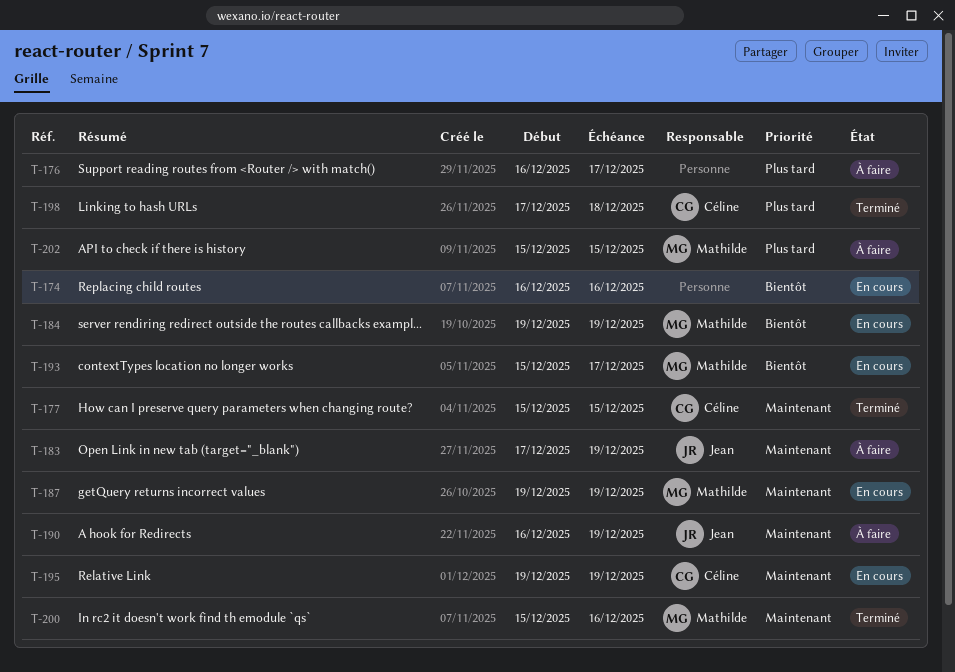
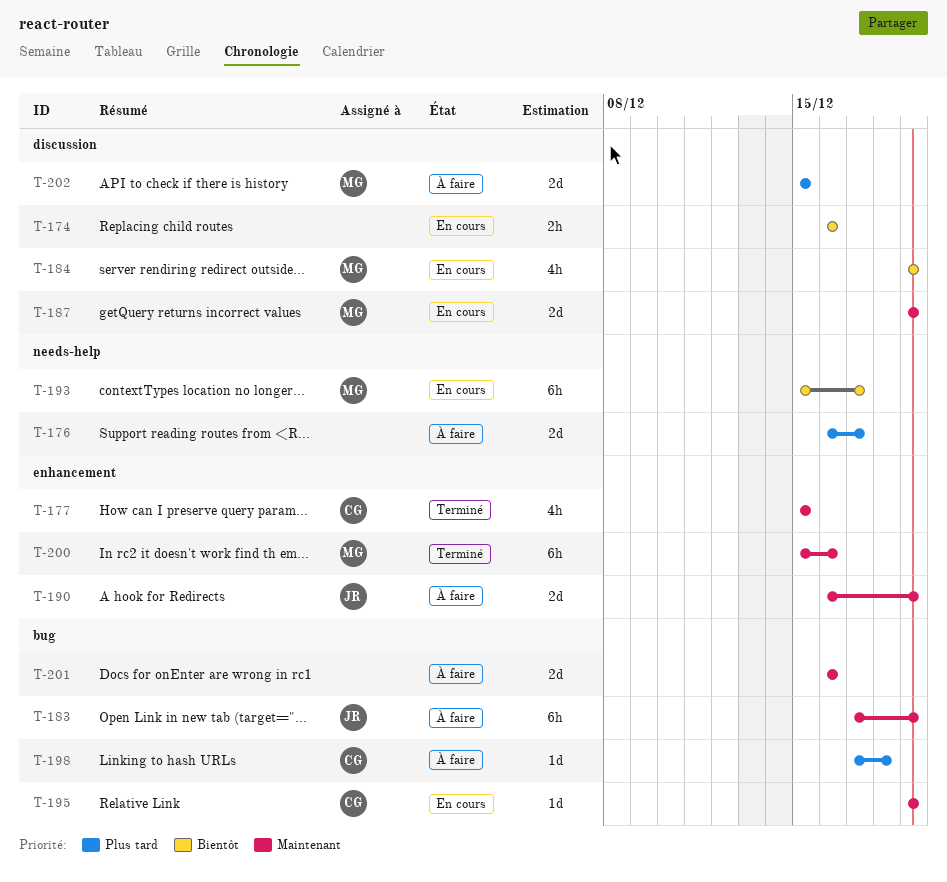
T-198, status: Terminé -> À faire
T-201: none -> present

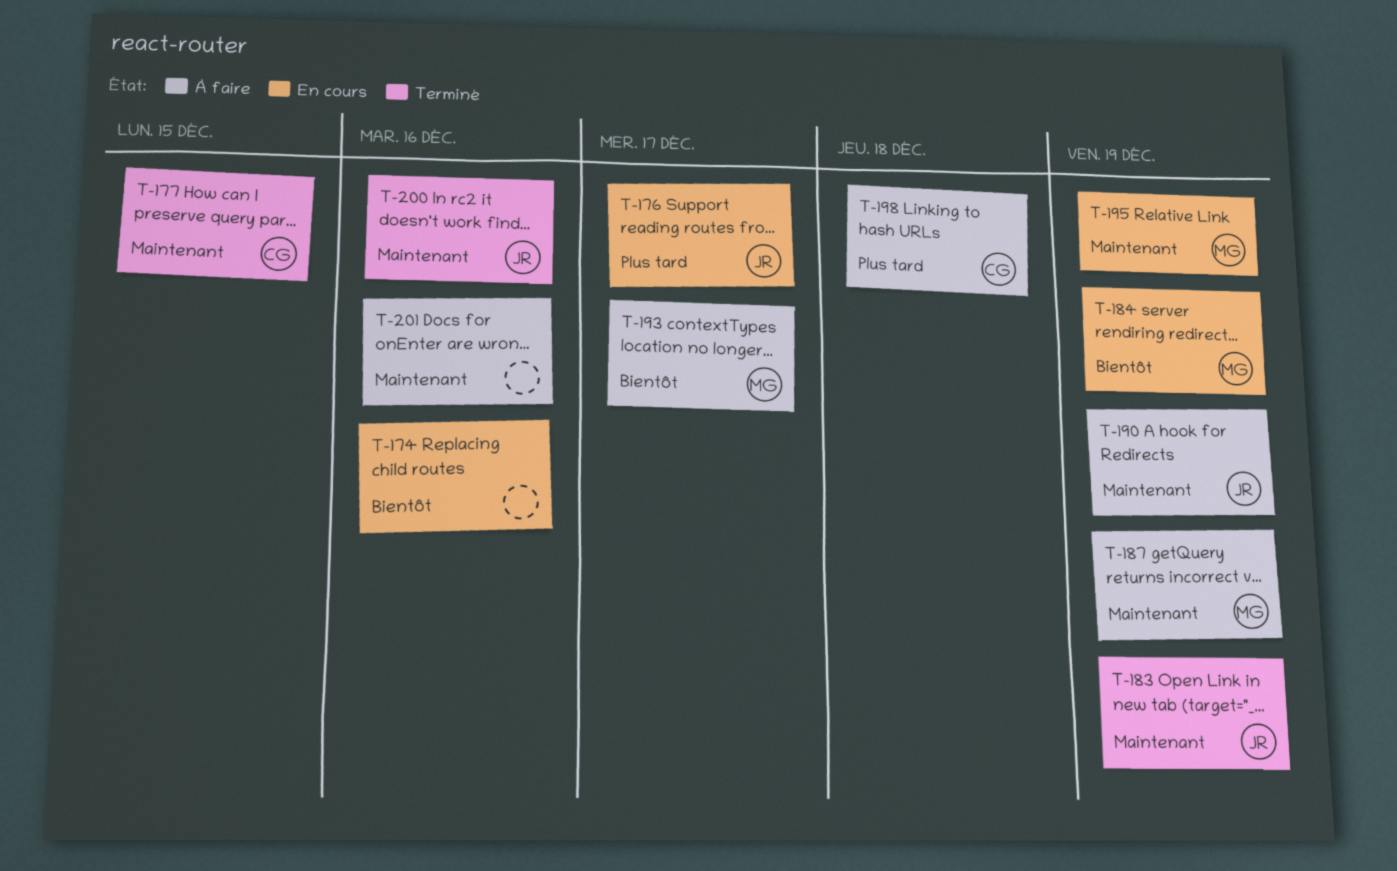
T-176, status: À faire -> En cours
T-176, owner: none -> JR
T-183, status: À faire -> Terminé
T-187, status: En cours -> À faire
T-193, status: En cours -> À faire
T-195, owner: CG -> MG
T-200, owner: MG -> JR
T-202: present -> none

